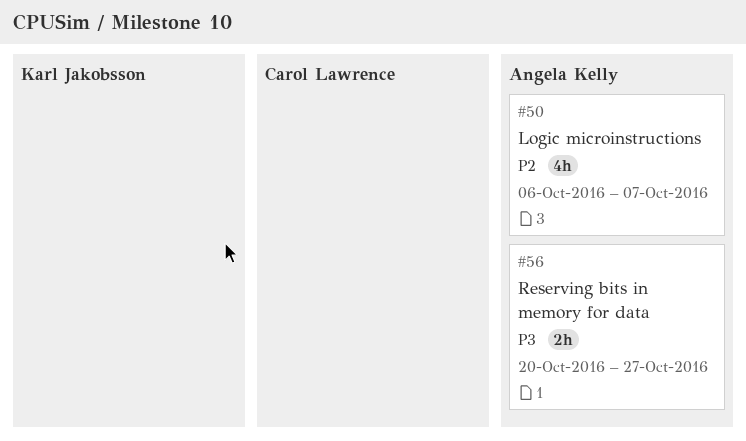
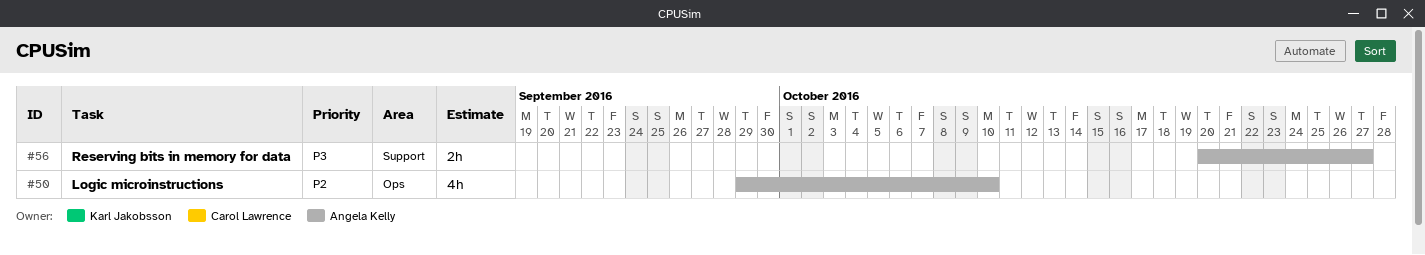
#50, start: Oct 6 -> Sep 29
#50, due: Oct 7 -> Oct 10

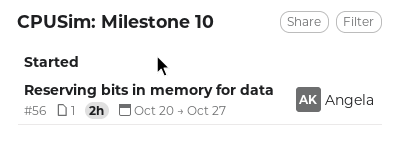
#50: present -> none

